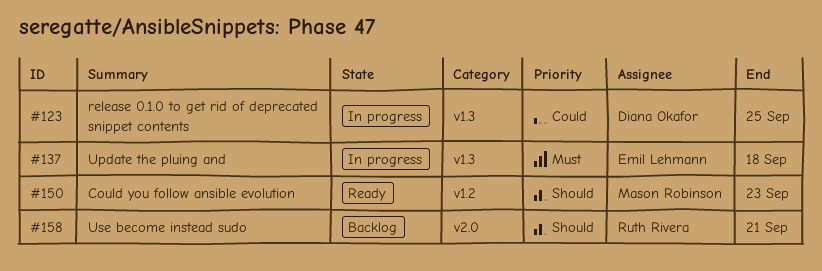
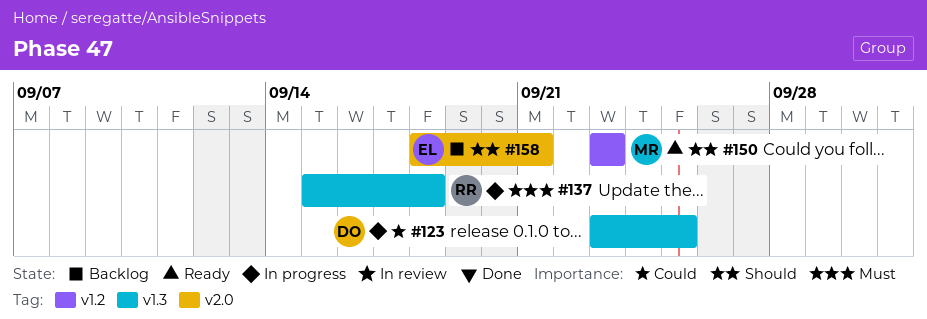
#137, owner: Emil Lehmann -> Ruth Rivera
#158, owner: Ruth Rivera -> Emil Lehmann

